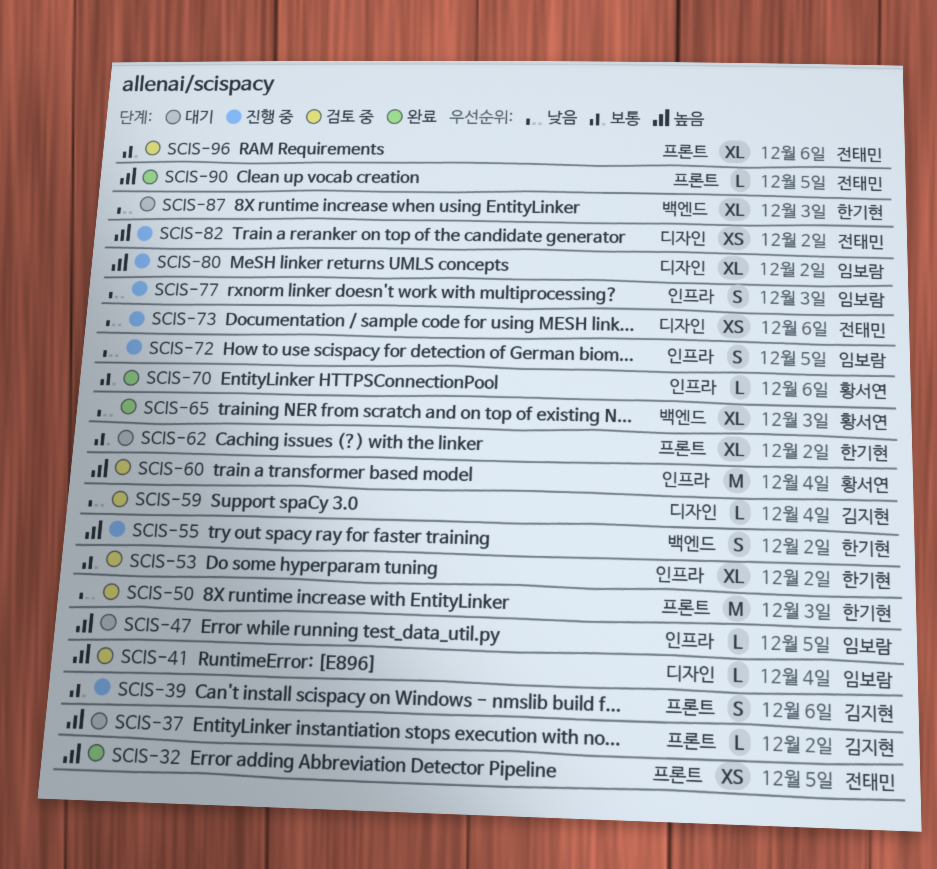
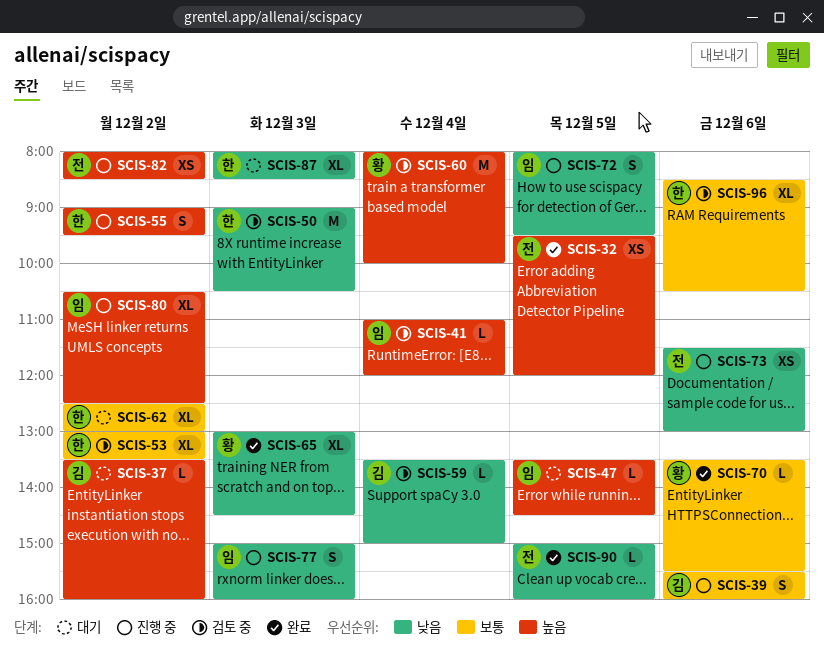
SCIS-90, priority: 높음 -> 낮음
SCIS-96, owner: 전태민 -> 한기현

